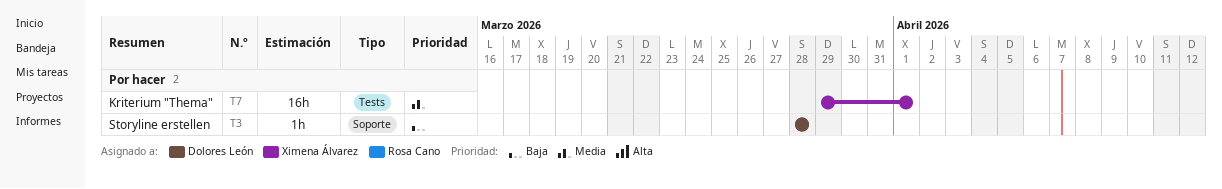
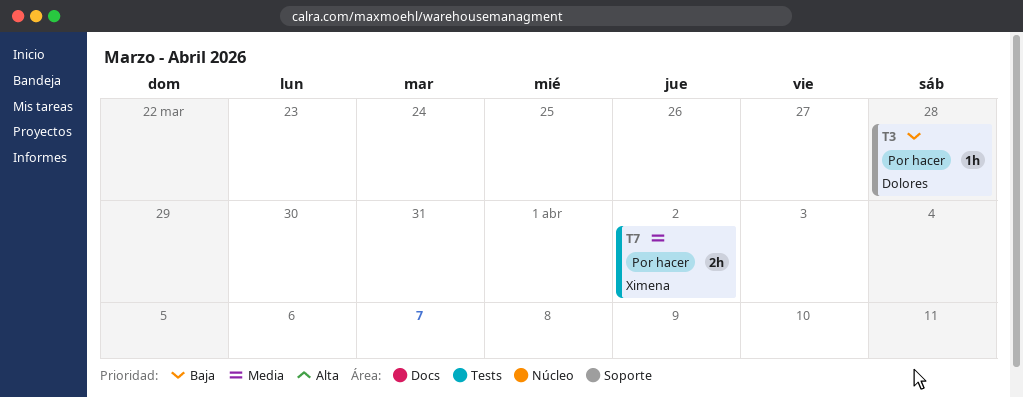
T7, estimate: 16h -> 2h
T7, due: Apr 1 -> Apr 2

